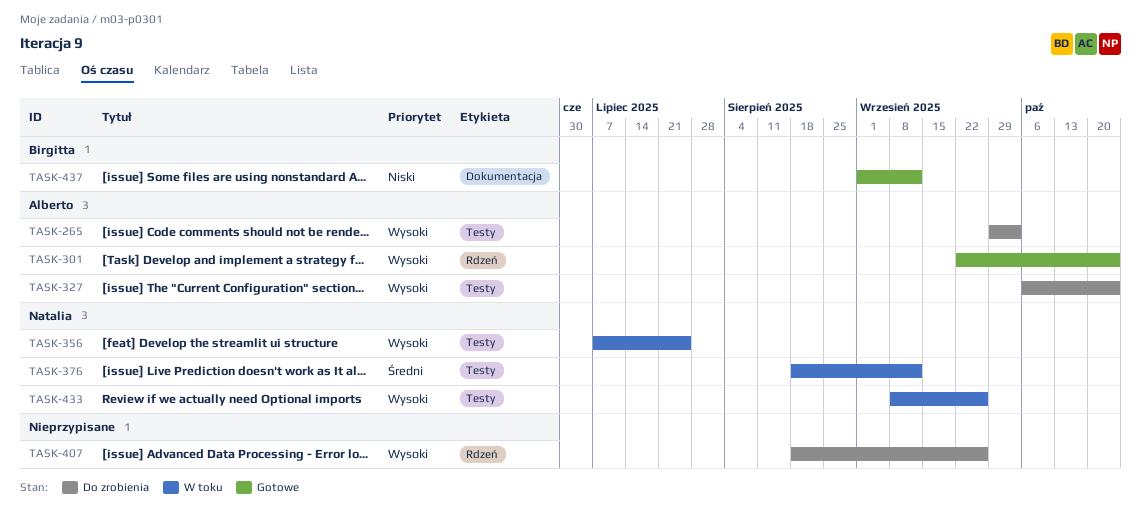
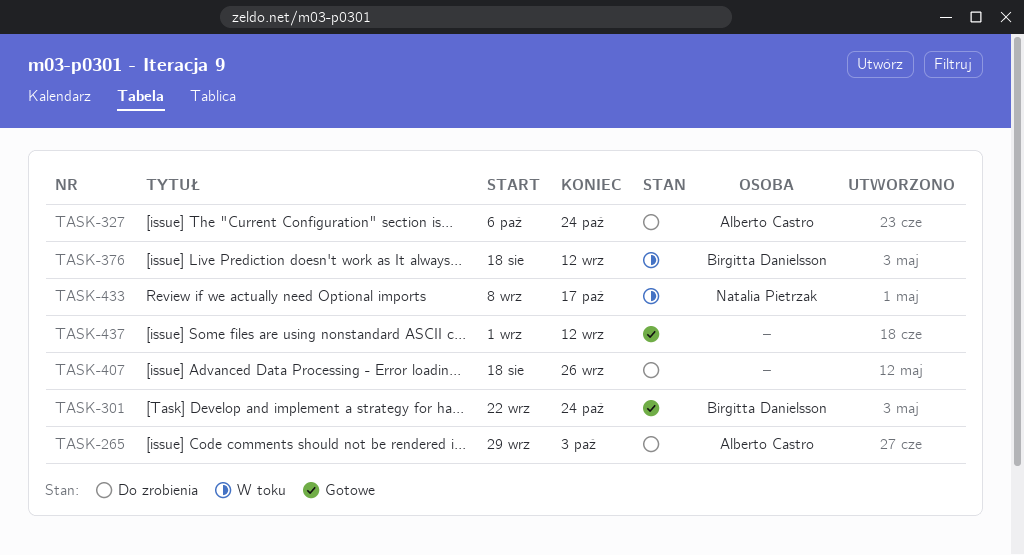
TASK-301, owner: Alberto Castro -> Birgitta Danielsson
TASK-356: present -> none
TASK-376, owner: Natalia Pietrzak -> Birgitta Danielsson
TASK-433, due: Sep 26 -> Oct 17
TASK-437, owner: Birgitta Danielsson -> none

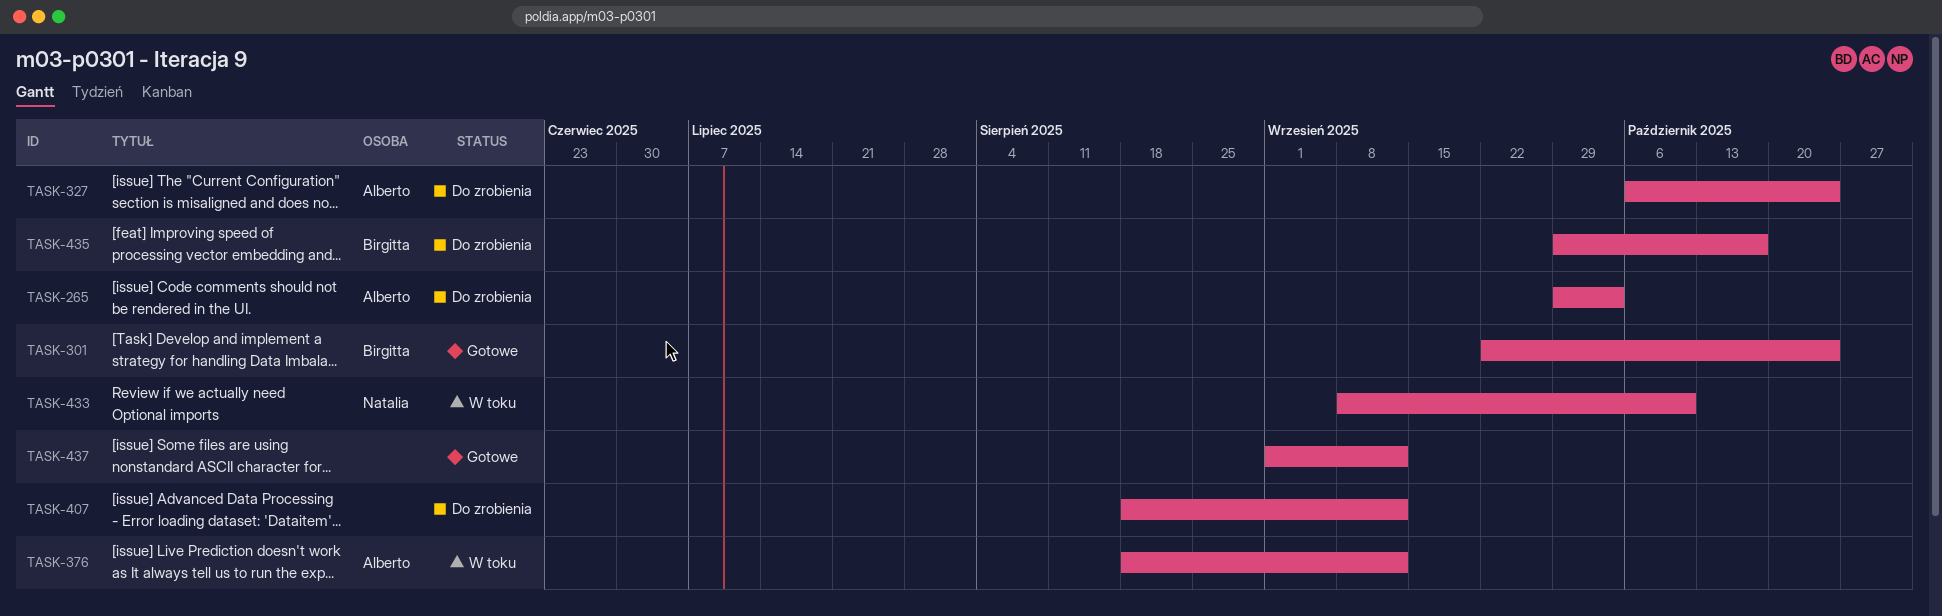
TASK-376, owner: Birgitta Danielsson -> Alberto Castro
TASK-407, due: Sep 26 -> Sep 12
TASK-433, due: Oct 17 -> Oct 10
TASK-435: none -> present

